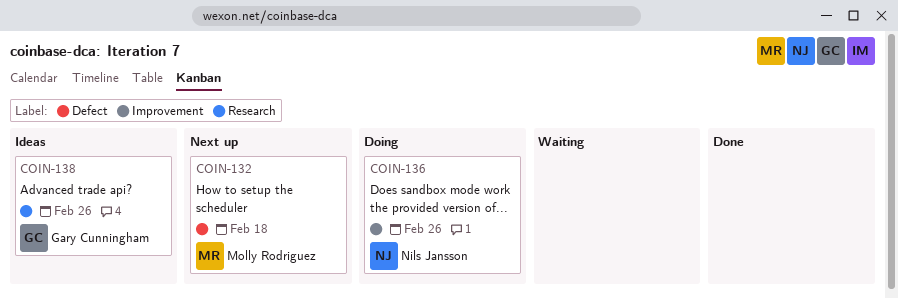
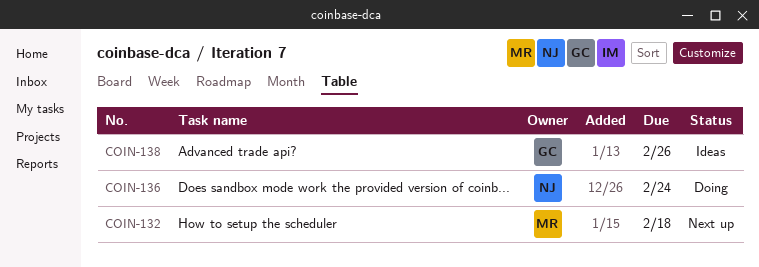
COIN-136, due: Feb 26 -> Feb 24

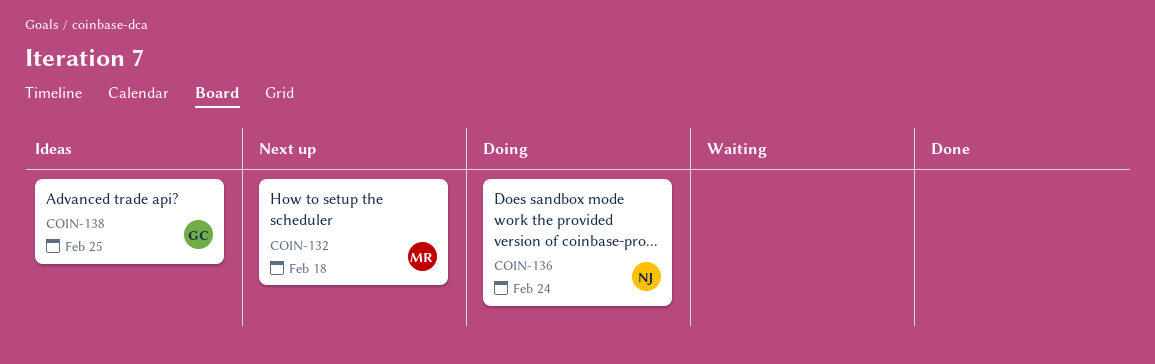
COIN-138, due: Feb 26 -> Feb 25

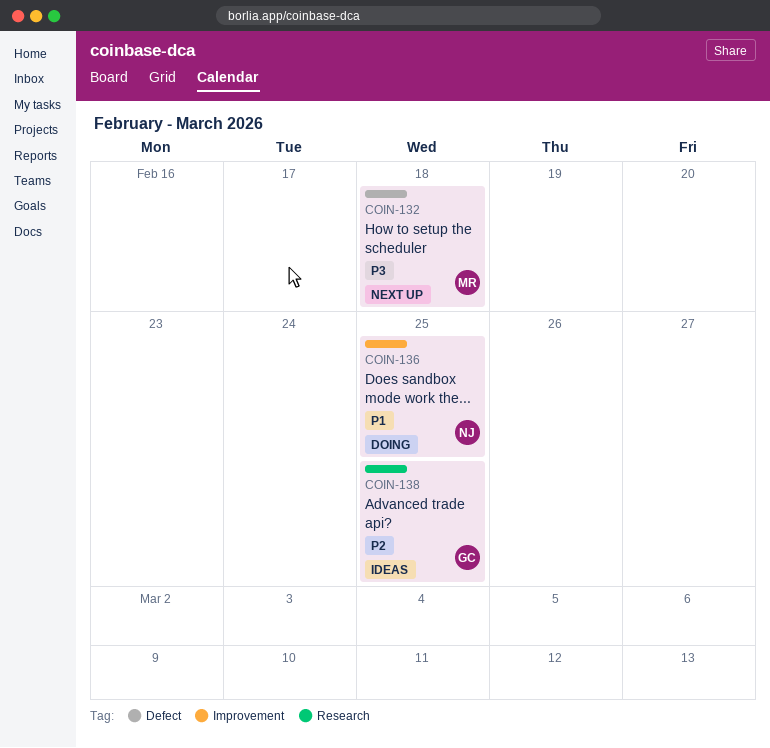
COIN-136, due: Feb 24 -> Feb 25

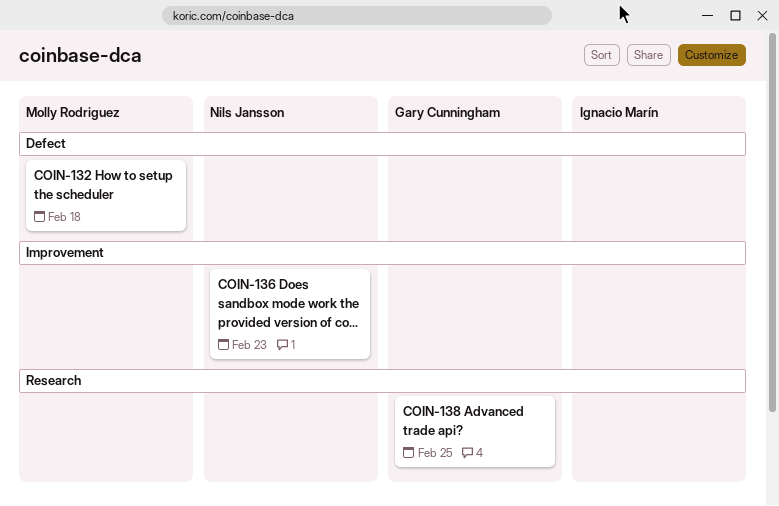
COIN-136, due: Feb 25 -> Feb 23

